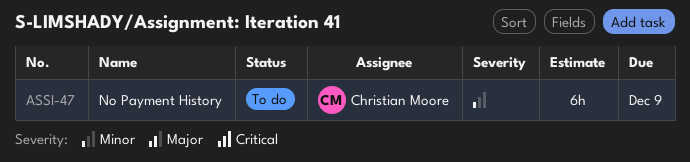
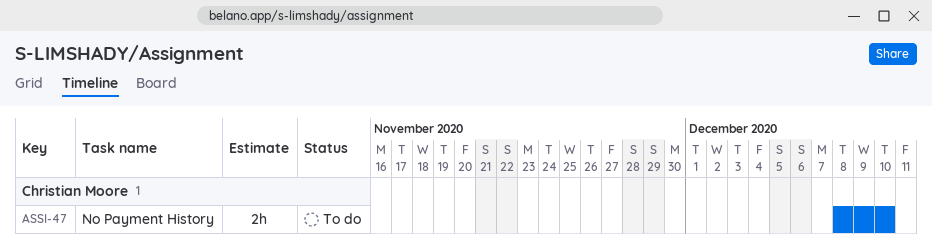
ASSI-47, estimate: 6h -> 2h
ASSI-47, due: Dec 9 -> Dec 10

